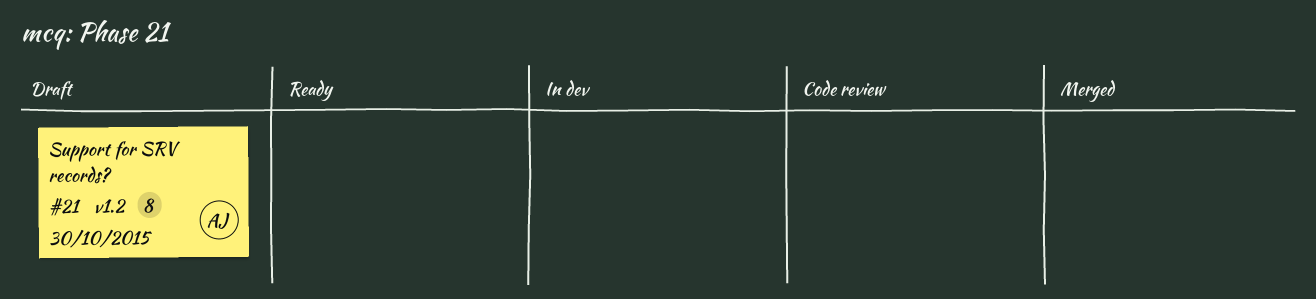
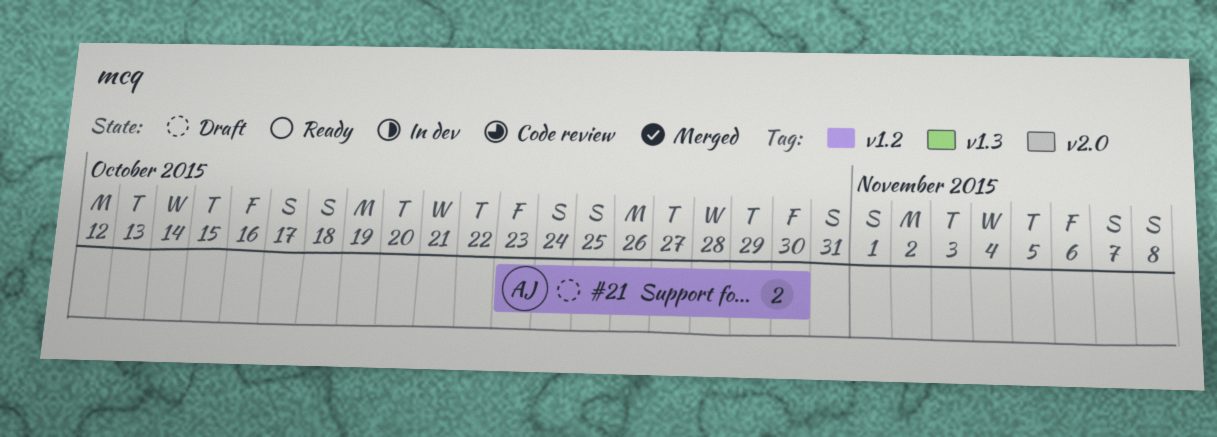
#21, estimate: 8 -> 2

